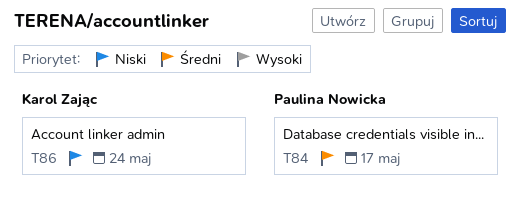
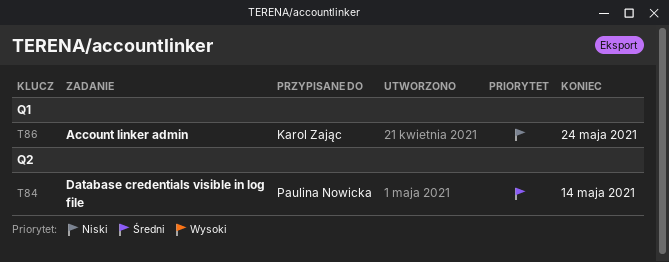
T84, due: May 17 -> May 14

